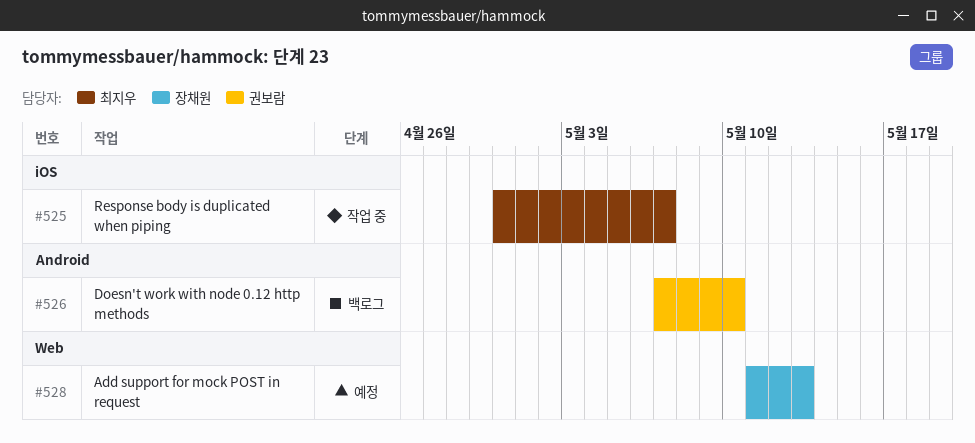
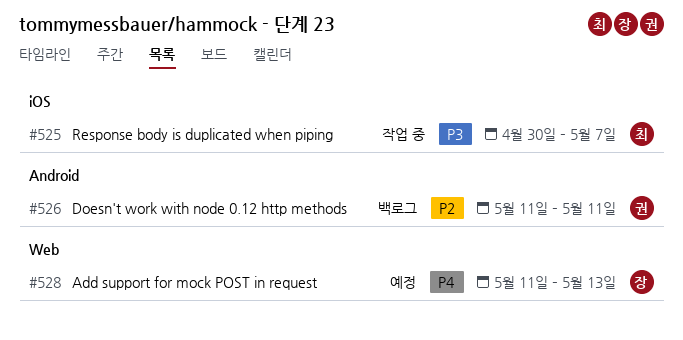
#526, start: May 7 -> May 11
#526, due: May 10 -> May 11

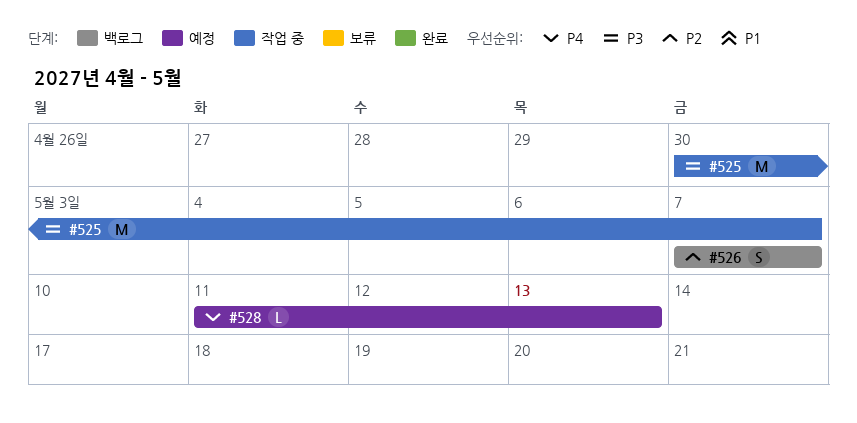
#526, start: May 11 -> May 7
#526, due: May 11 -> May 7

